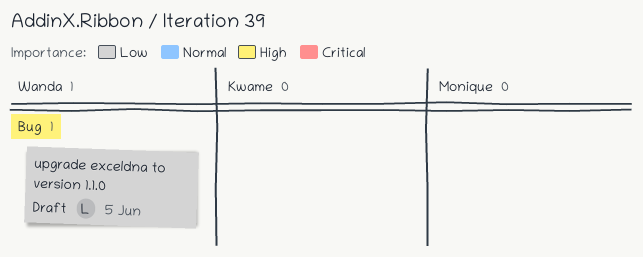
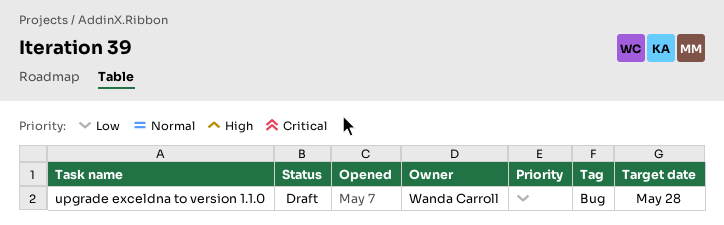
upgrade exceldna to version 1.1.0, due: Jun 5 -> May 28

